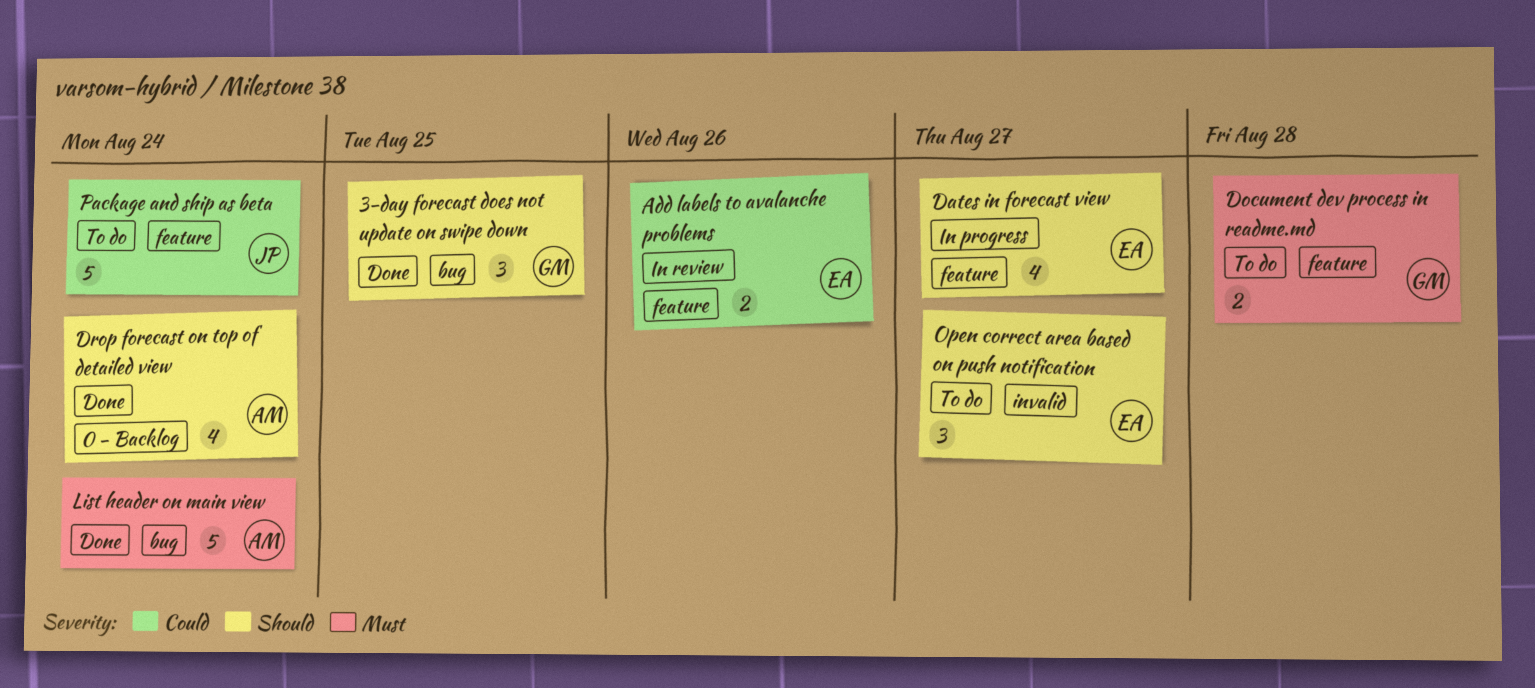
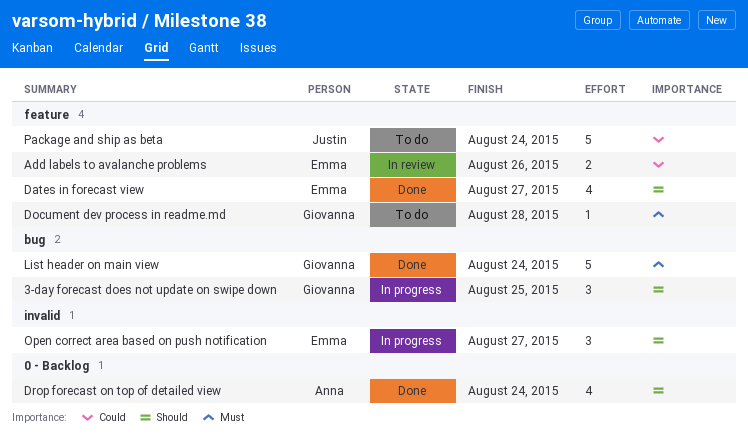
3-day forecast does not update on swipe down, status: Done -> In progress
Dates in forecast view, status: In progress -> Done
Document dev process in readme.md, estimate: 2 -> 1
List header on main view, owner: Anna -> Giovanna
Open correct area based on push notification, status: To do -> In progress

